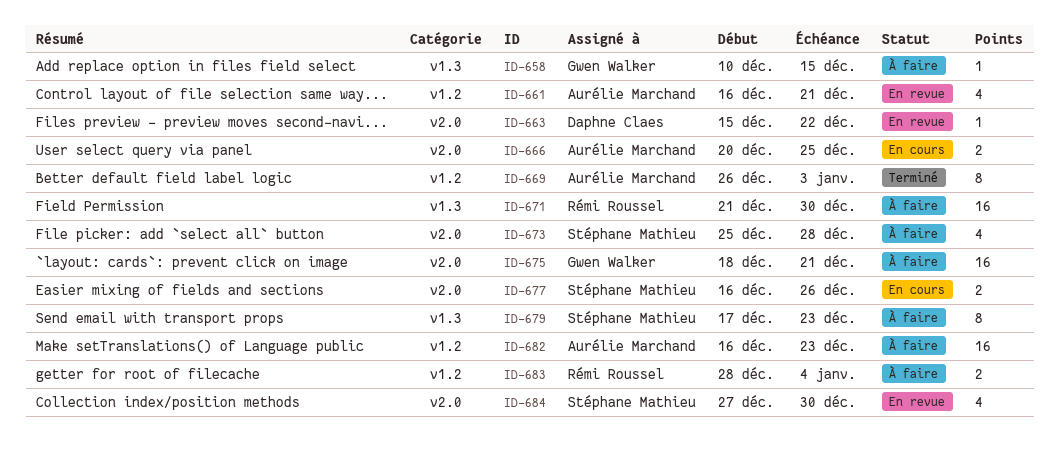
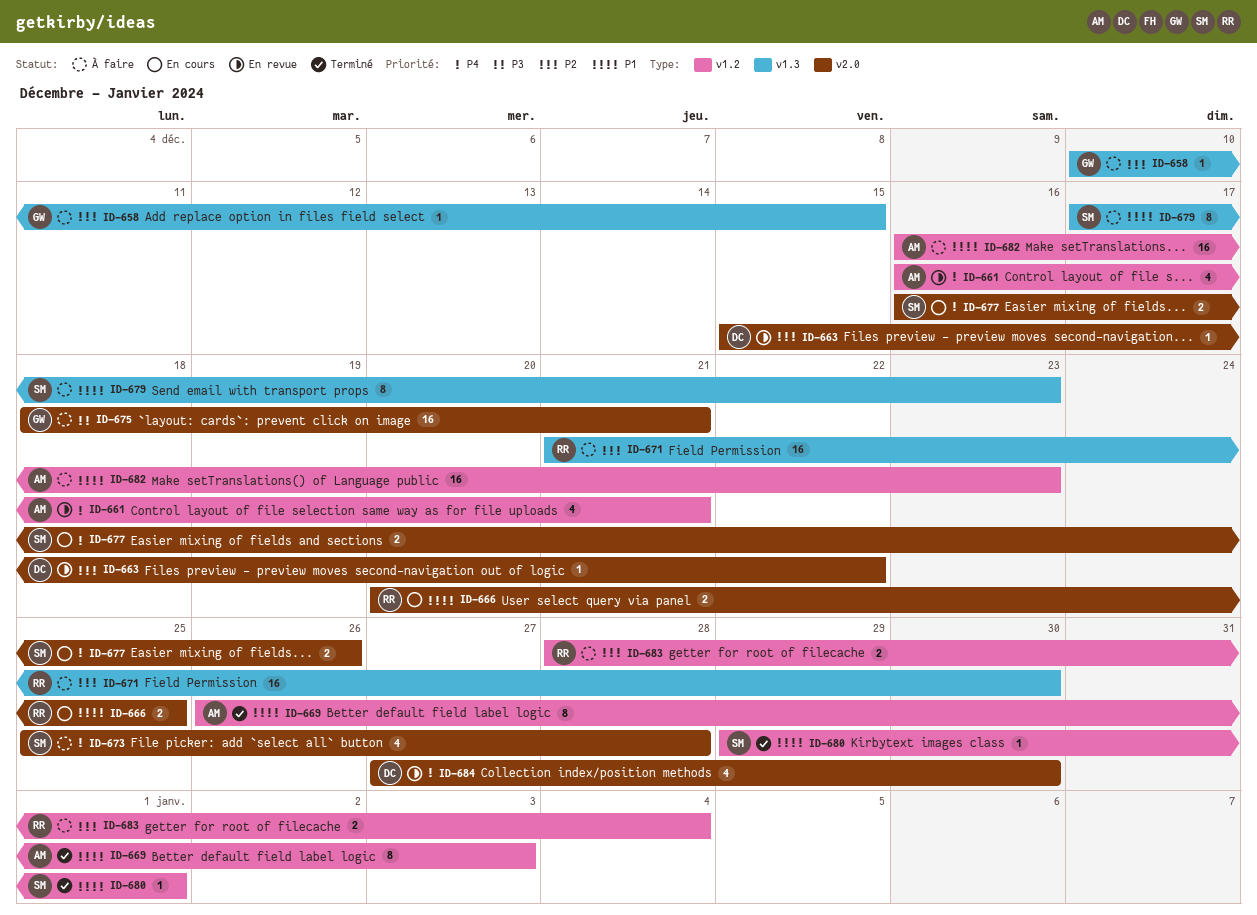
ID-666, owner: Aurélie Marchand -> Rémi Roussel
ID-680: none -> present
ID-684, owner: Stéphane Mathieu -> Daphne Claes

